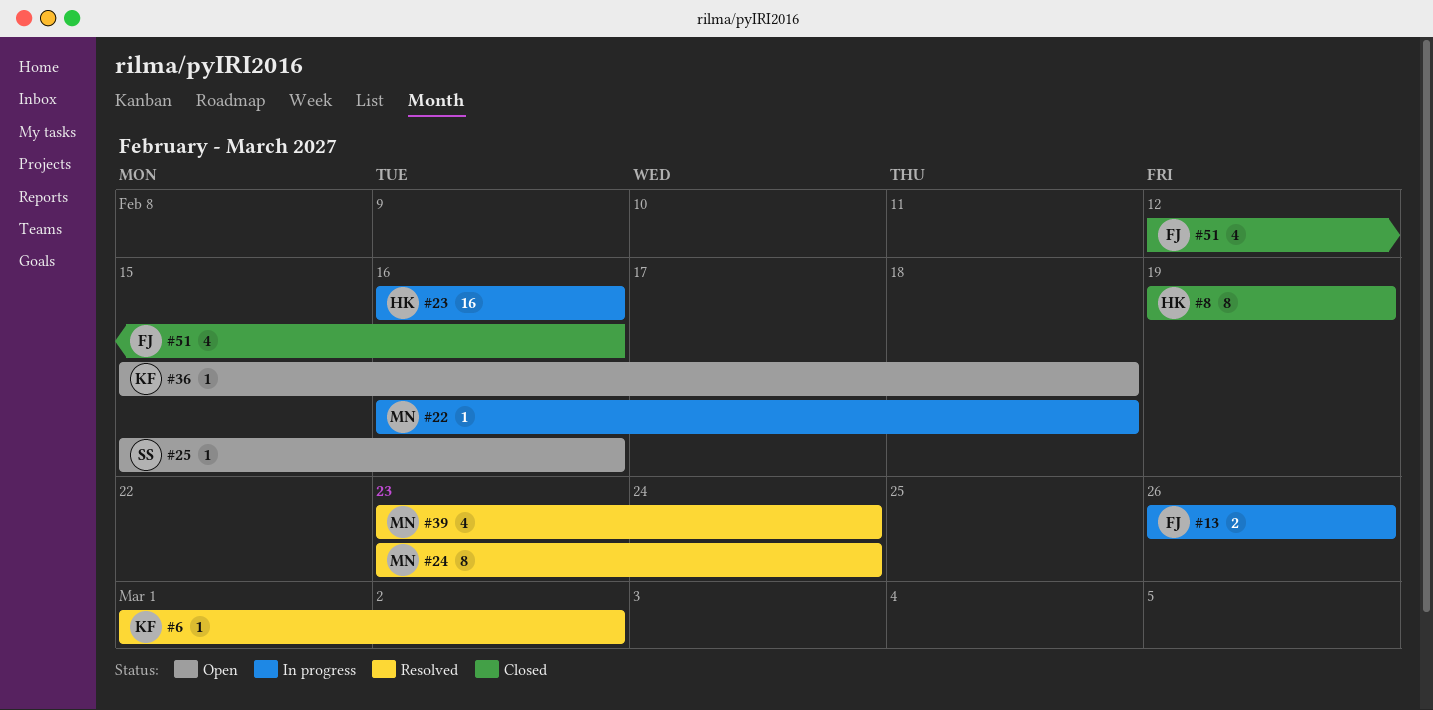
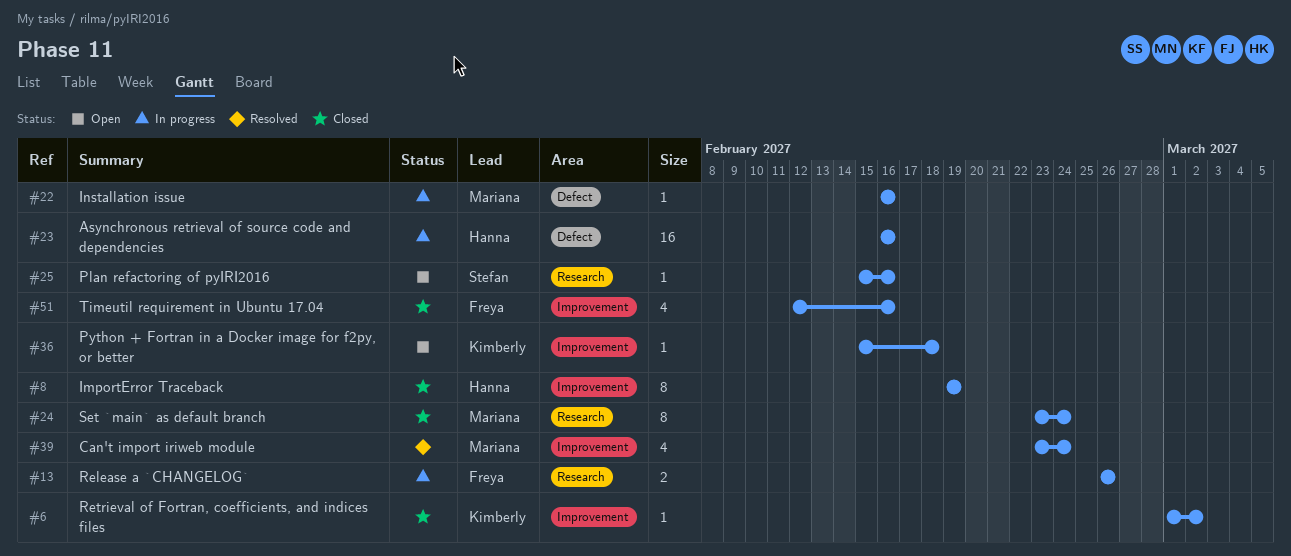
#6, status: Resolved -> Closed
#22, due: Feb 18 -> Feb 16
#24, status: Resolved -> Closed

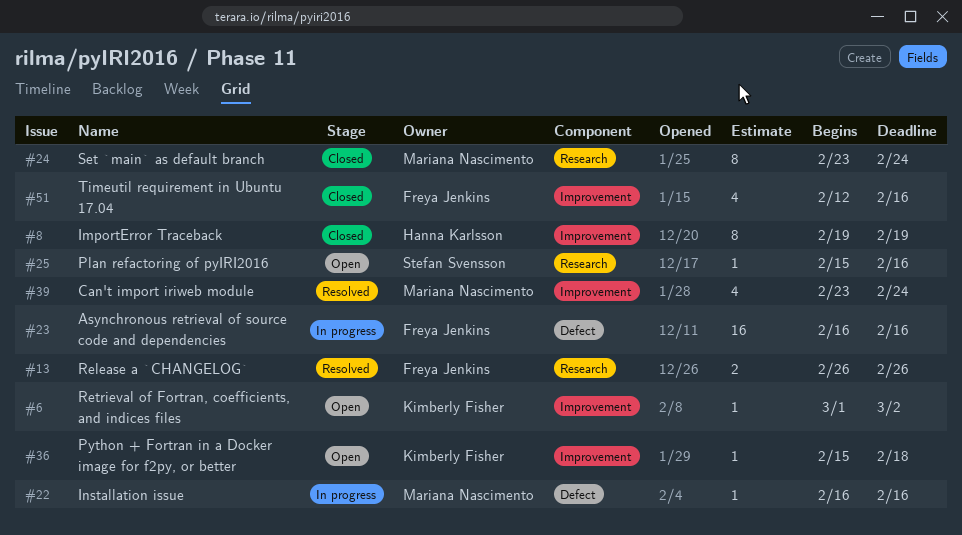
#6, status: Closed -> Open
#13, status: In progress -> Resolved
#23, owner: Hanna Karlsson -> Freya Jenkins

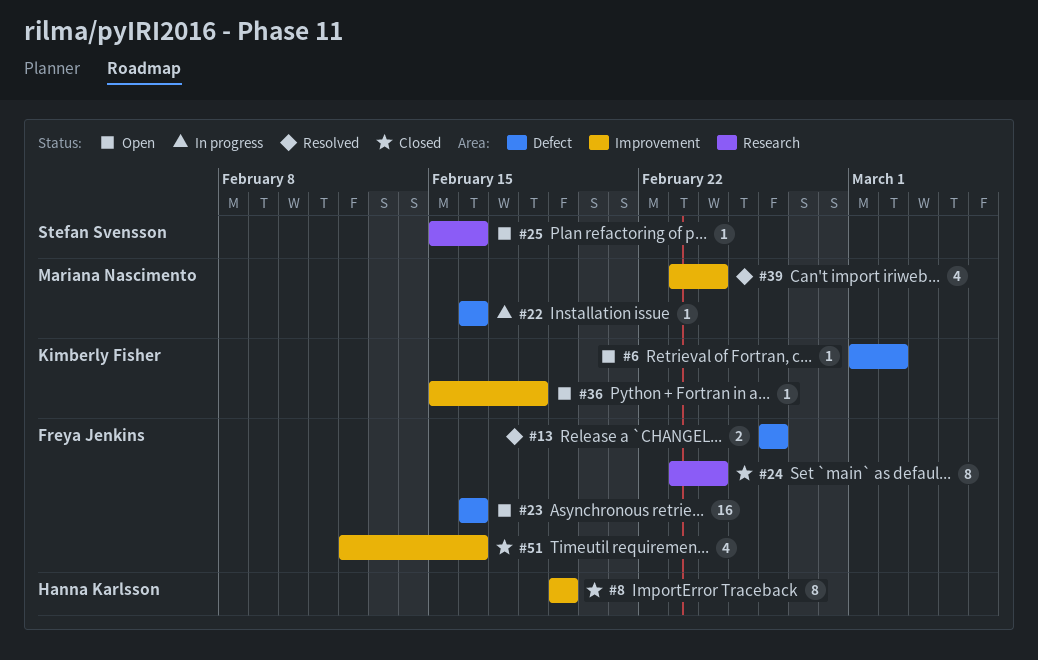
#6, label: Improvement -> Defect
#13, label: Research -> Defect
#23, status: In progress -> Open
#24, owner: Mariana Nascimento -> Freya Jenkins

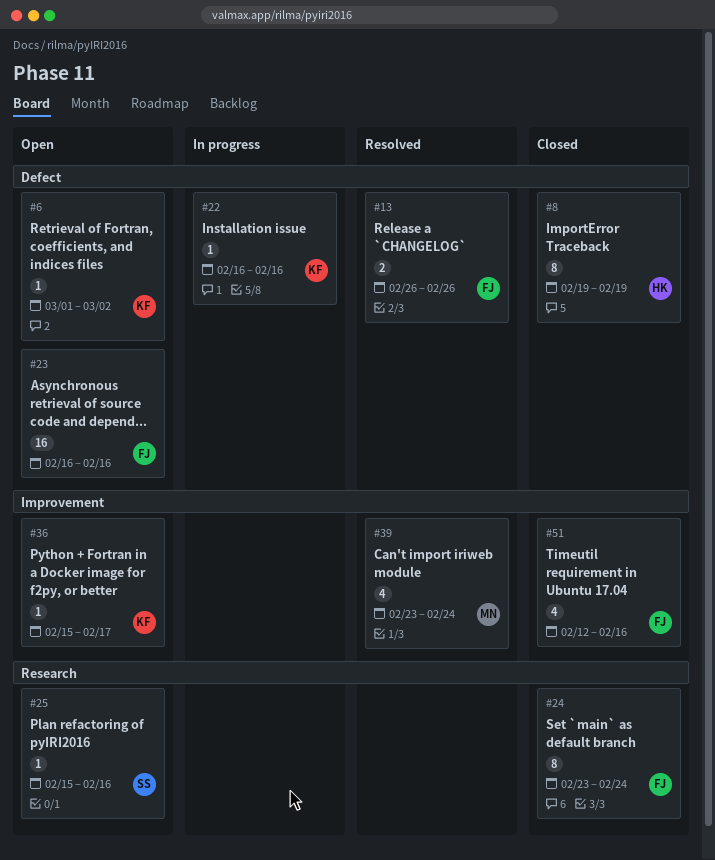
#8, label: Improvement -> Defect
#22, owner: Mariana Nascimento -> Kimberly Fisher
#36, due: Feb 18 -> Feb 17

